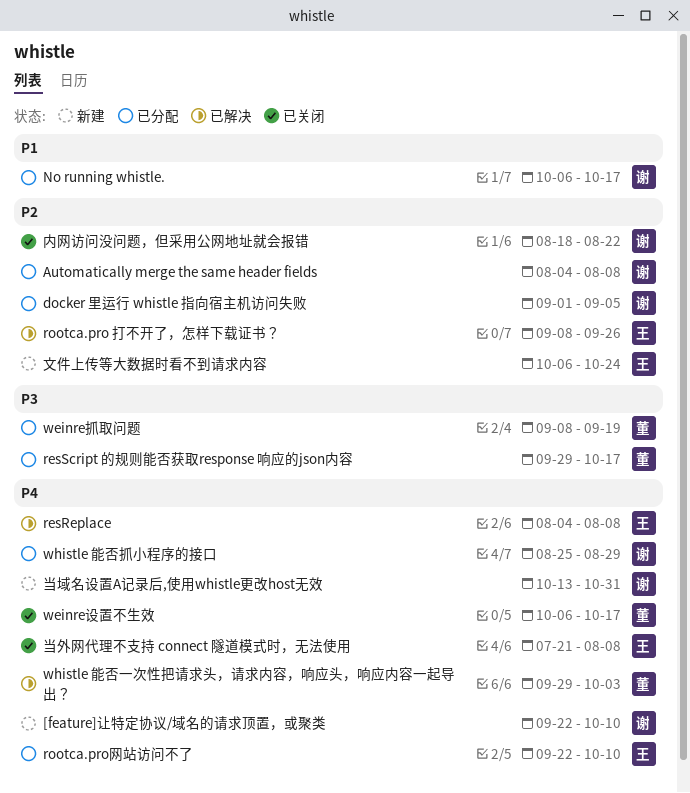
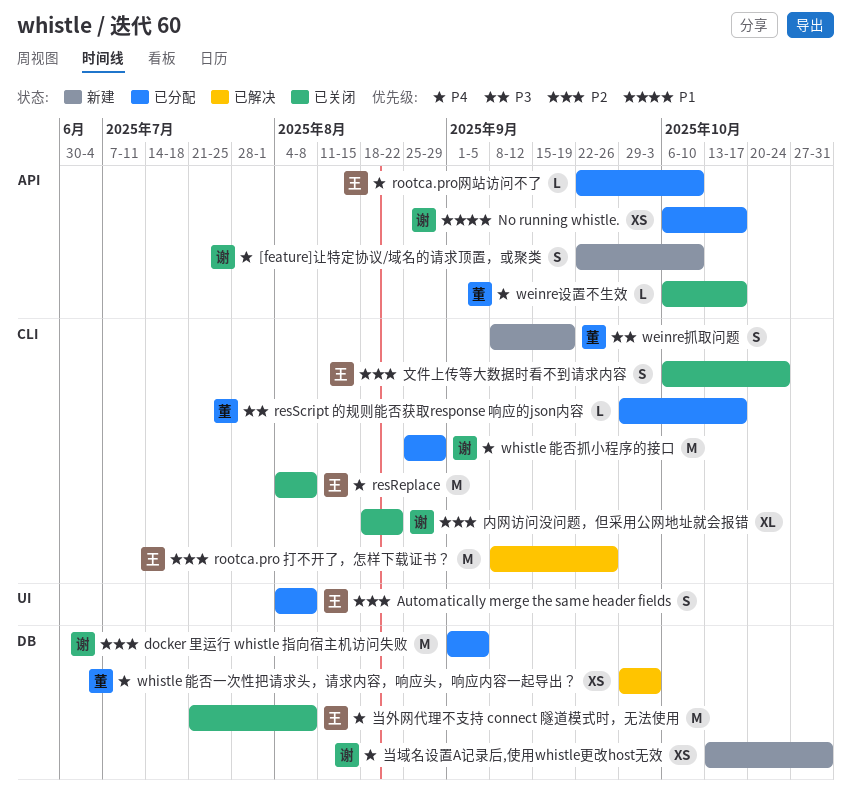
Automatically merge the same header fields, owner: 谢 -> 王
resReplace, status: 已解决 -> 已关闭
weinre抓取问题, status: 已分配 -> 新建
文件上传等大数据时看不到请求内容, status: 新建 -> 已关闭

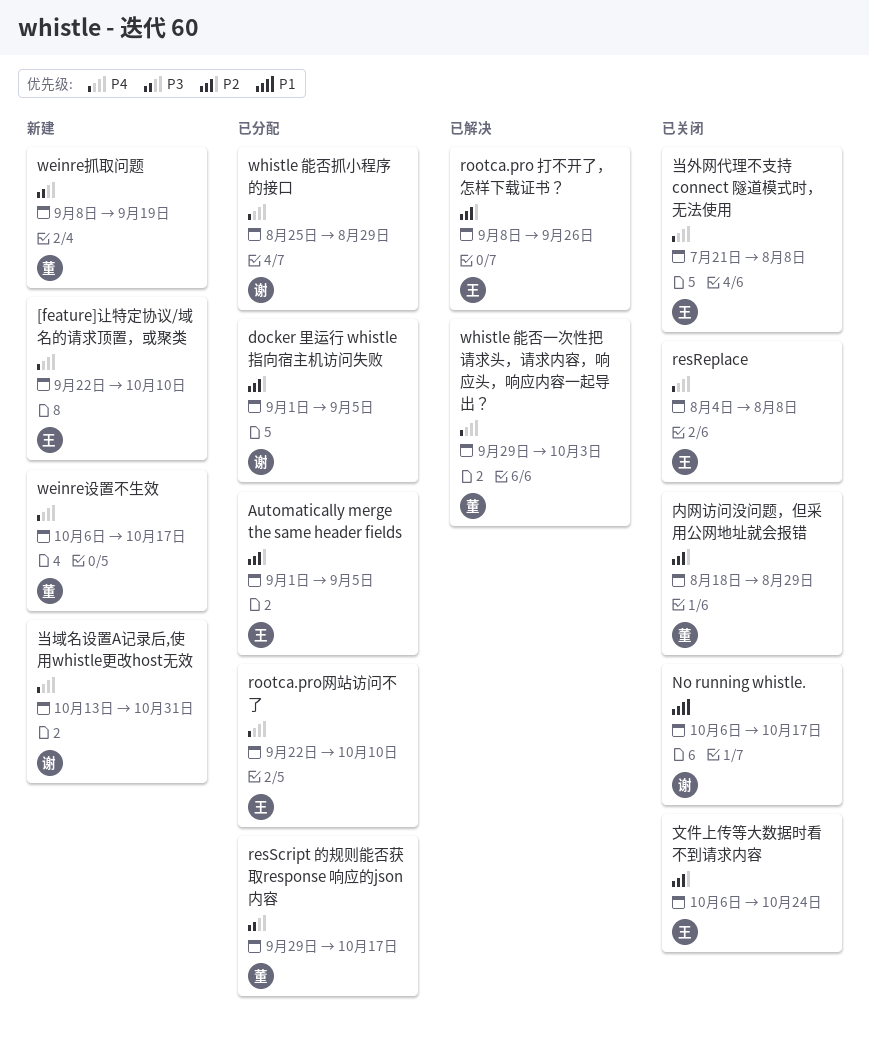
[feature]让特定协议/域名的请求顶置，或聚类, owner: 谢 -> 王
Automatically merge the same header fields, start: Aug 4 -> Sep 1
Automatically merge the same header fields, due: Aug 8 -> Sep 5
No running whistle., status: 已分配 -> 已关闭
weinre设置不生效, status: 已关闭 -> 新建
内网访问没问题，但采用公网地址就会报错, owner: 谢 -> 董
内网访问没问题，但采用公网地址就会报错, due: Aug 22 -> Aug 29

